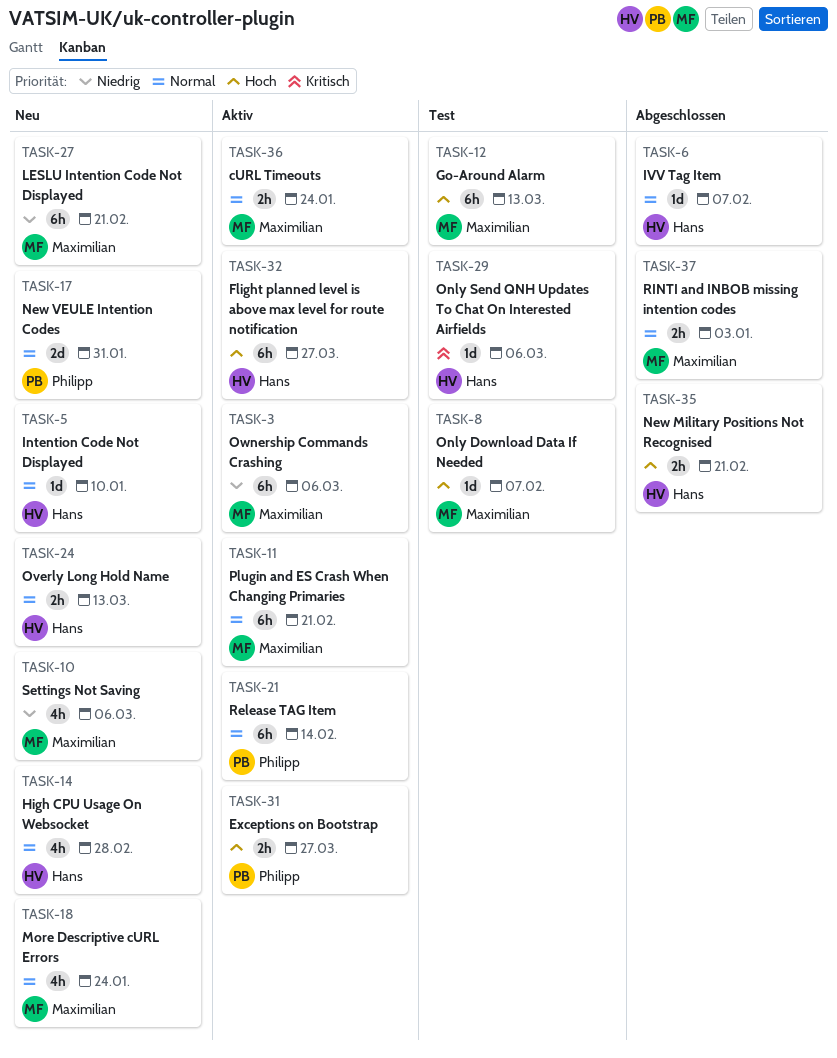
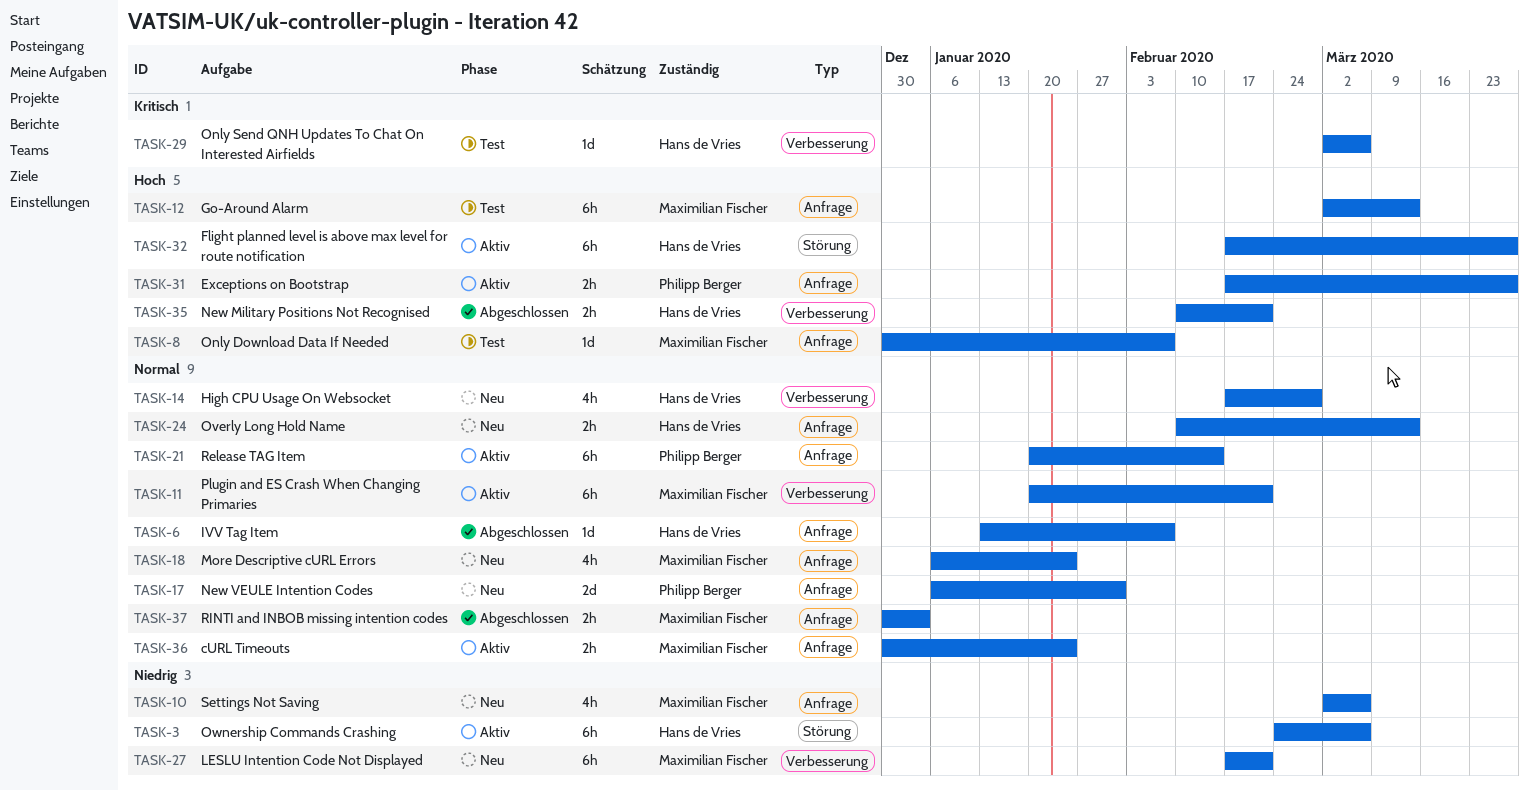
TASK-3, owner: Maximilian Fischer -> Hans de Vries
TASK-5: present -> none

